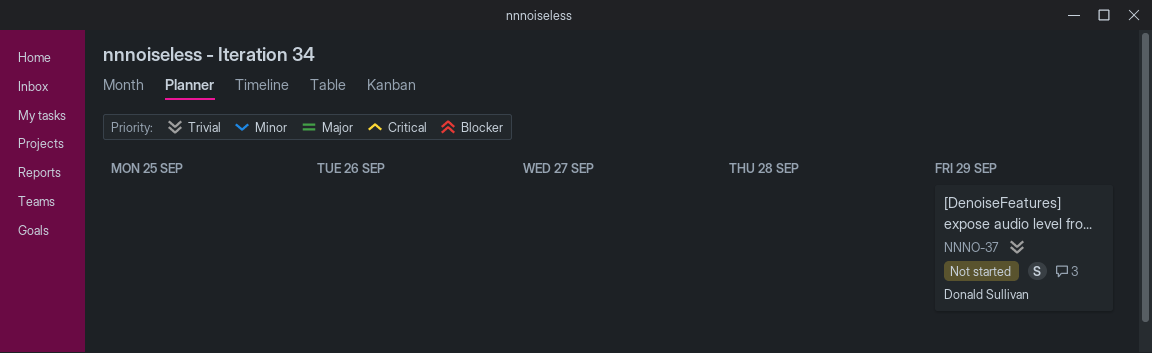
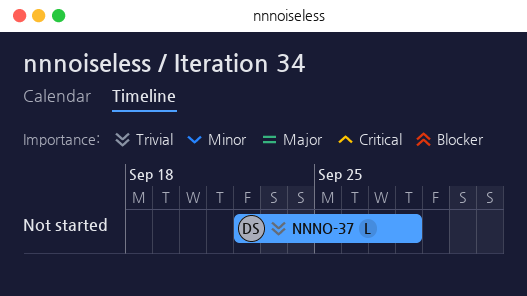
NNNO-37, estimate: S -> L
NNNO-37, due: Sep 29 -> Sep 28

